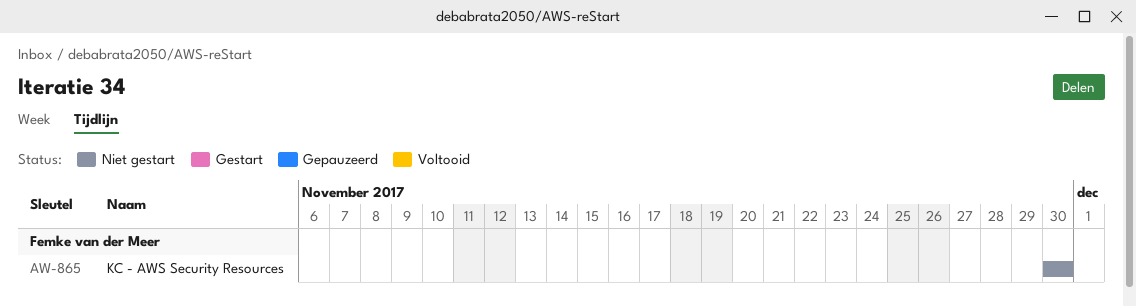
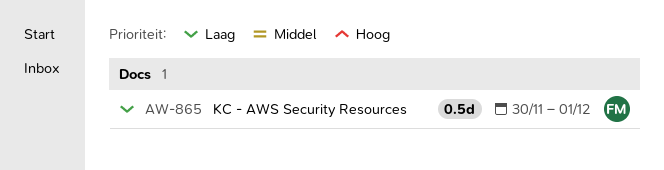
AW-865, due: Nov 30 -> Dec 1

